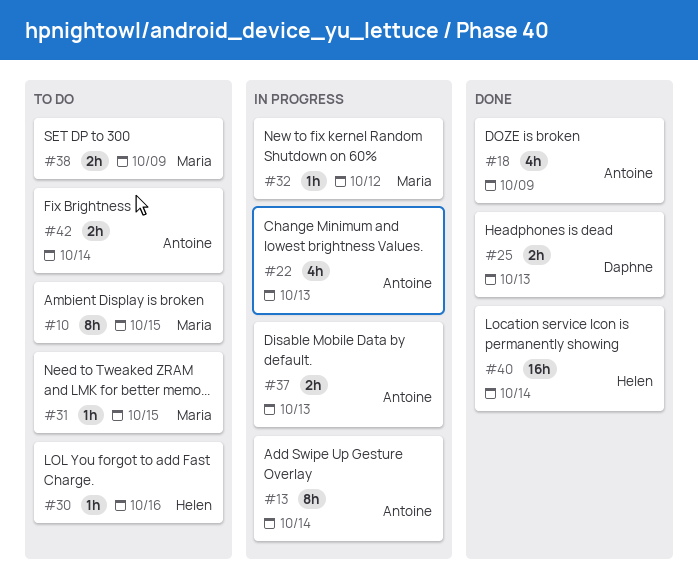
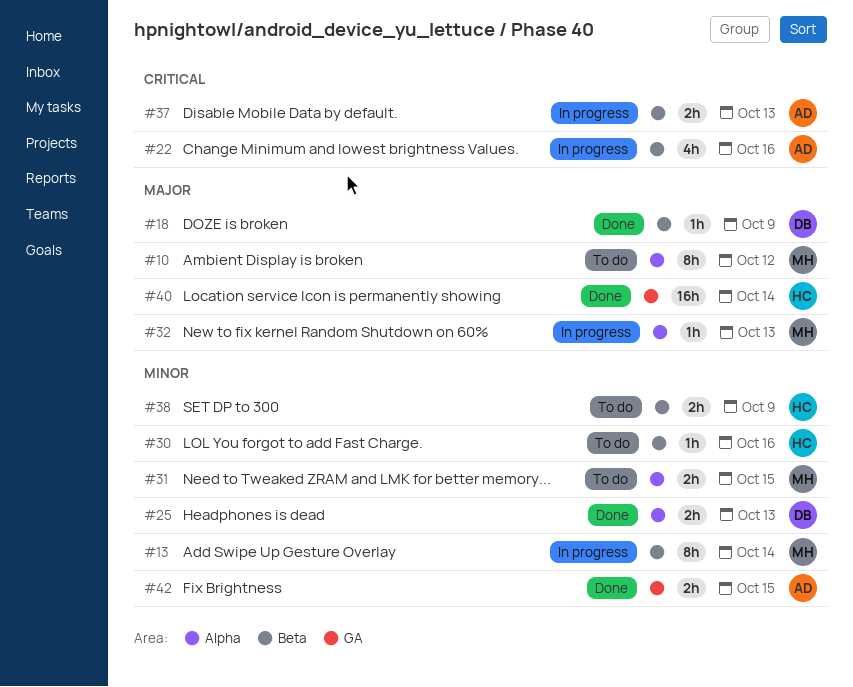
#10, due: Oct 15 -> Oct 12
#13, owner: Antoine -> Maria
#18, owner: Antoine -> Daphne
#18, estimate: 4h -> 1h
#22, due: Oct 13 -> Oct 16
#31, estimate: 1h -> 2h
#32, due: Oct 12 -> Oct 13
#38, owner: Maria -> Helen
#42, status: To do -> Done
#42, due: Oct 14 -> Oct 15

